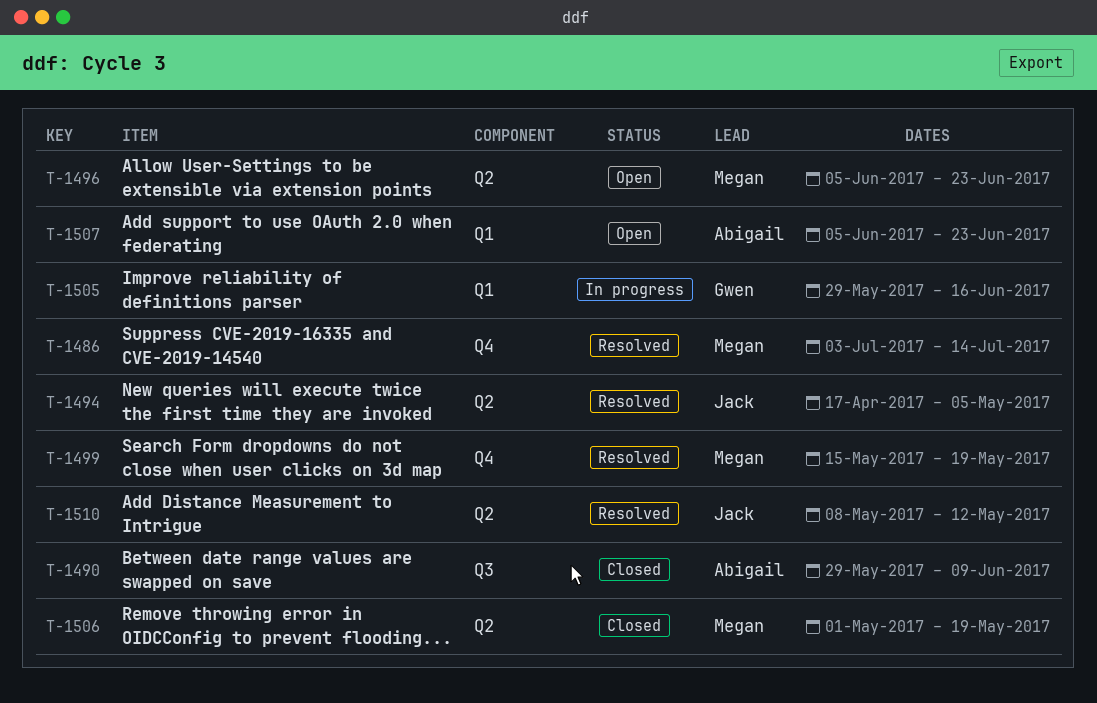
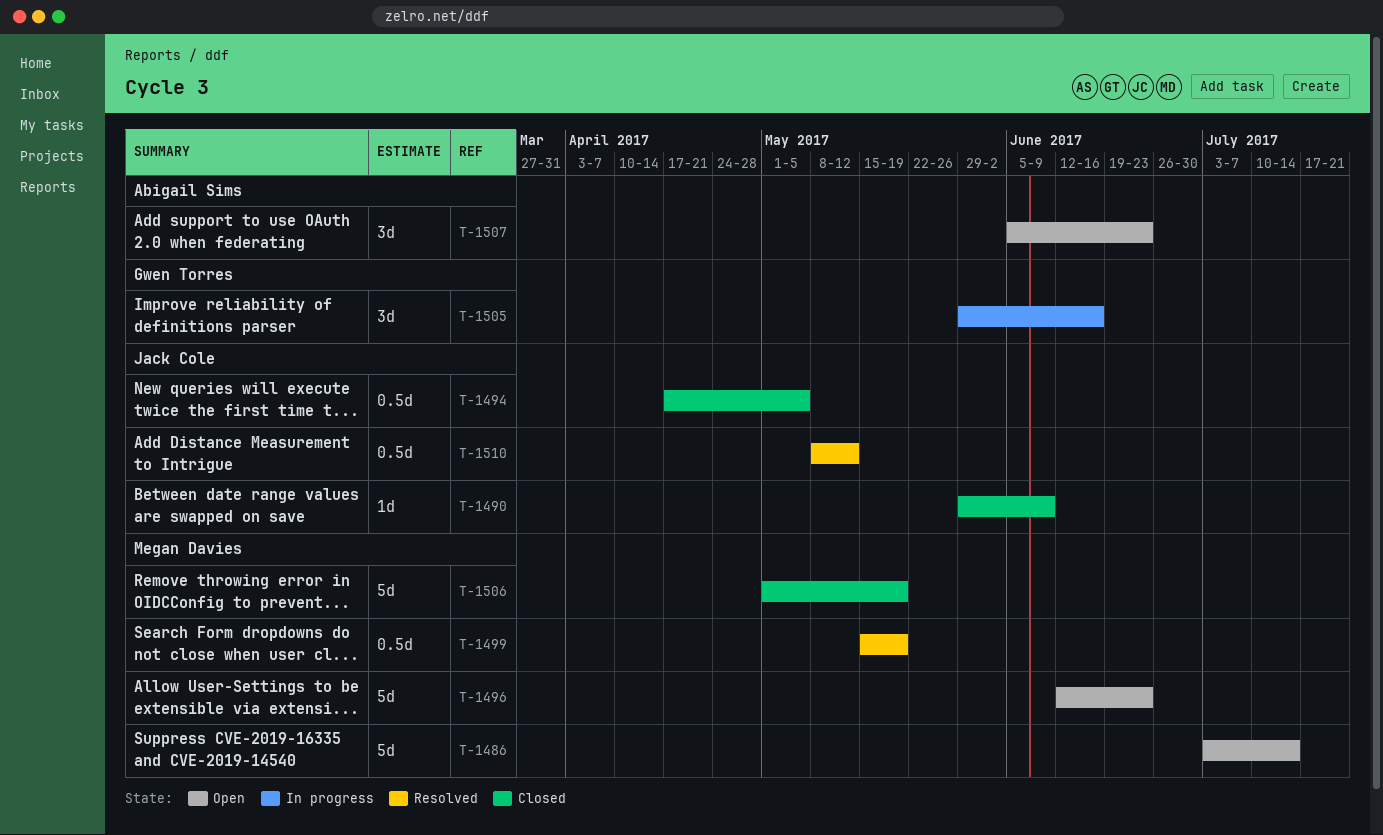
T-1486, status: Resolved -> Open
T-1490, owner: Abigail Sims -> Jack Cole
T-1494, status: Resolved -> Closed
T-1496, start: Jun 5 -> Jun 12

